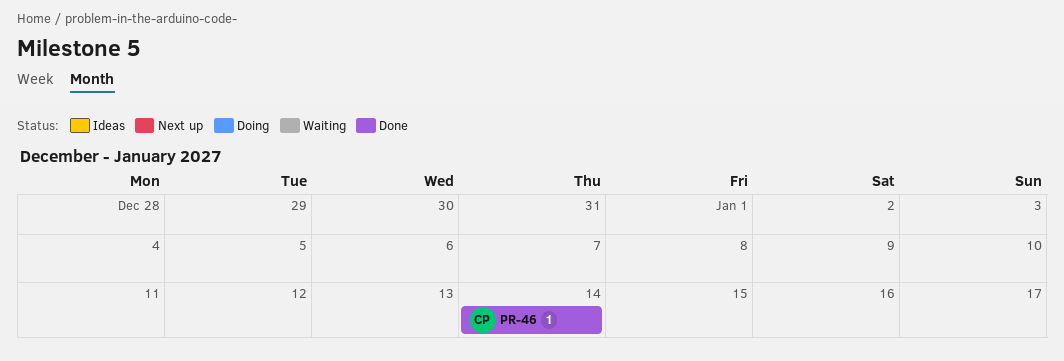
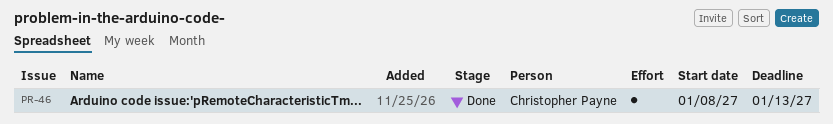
PR-46, start: Jan 14 -> Jan 8
PR-46, due: Jan 14 -> Jan 13

